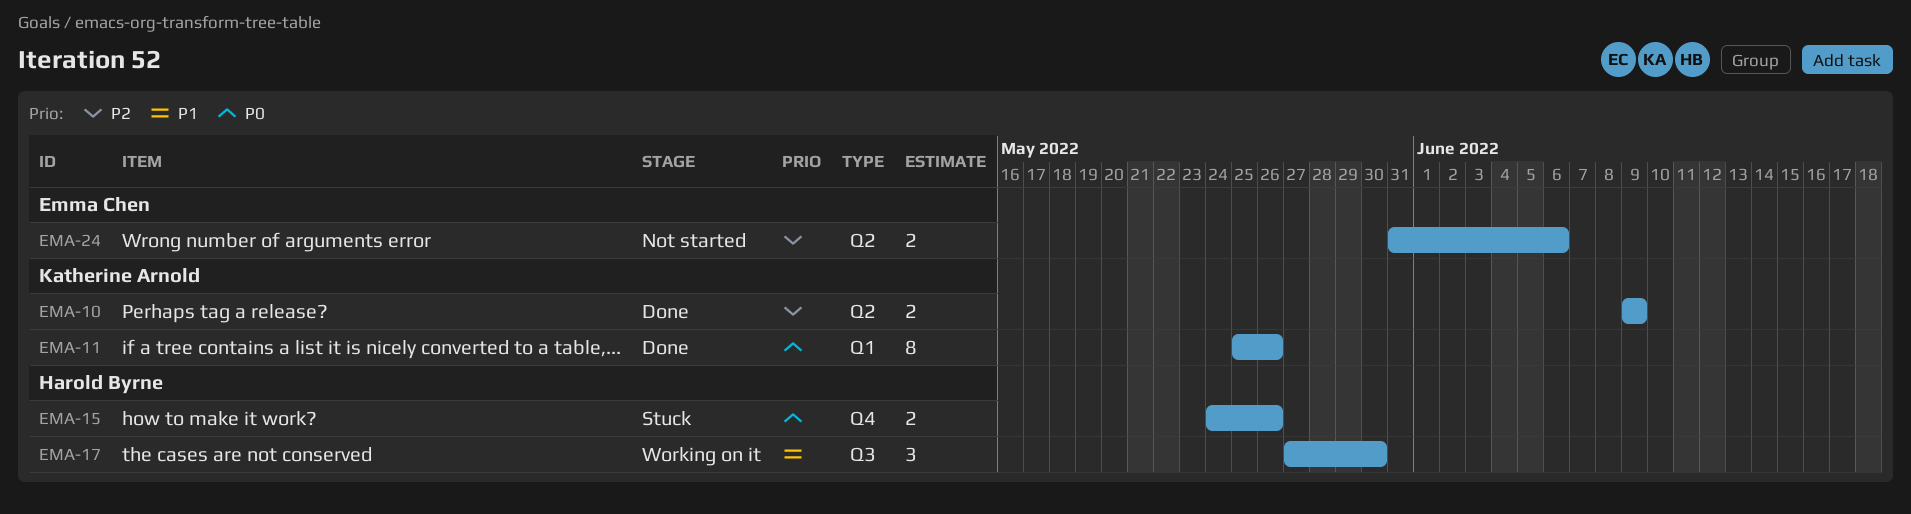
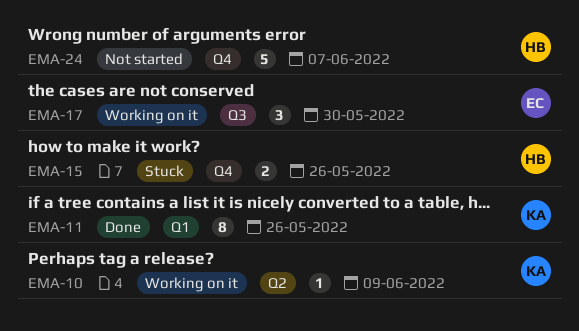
EMA-10, status: Done -> Working on it
EMA-10, estimate: 2 -> 1
EMA-17, owner: Harold Byrne -> Emma Chen
EMA-24, owner: Emma Chen -> Harold Byrne
EMA-24, label: Q2 -> Q4
EMA-24, estimate: 2 -> 5
EMA-24, due: Jun 6 -> Jun 7

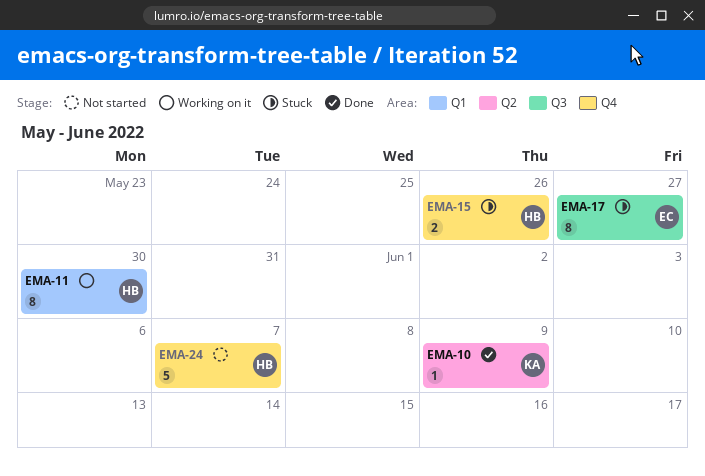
EMA-10, status: Working on it -> Done
EMA-11, status: Done -> Working on it
EMA-11, owner: KA -> HB
EMA-11, due: May 26 -> May 30
EMA-17, status: Working on it -> Stuck
EMA-17, estimate: 3 -> 8
EMA-17, due: May 30 -> May 27

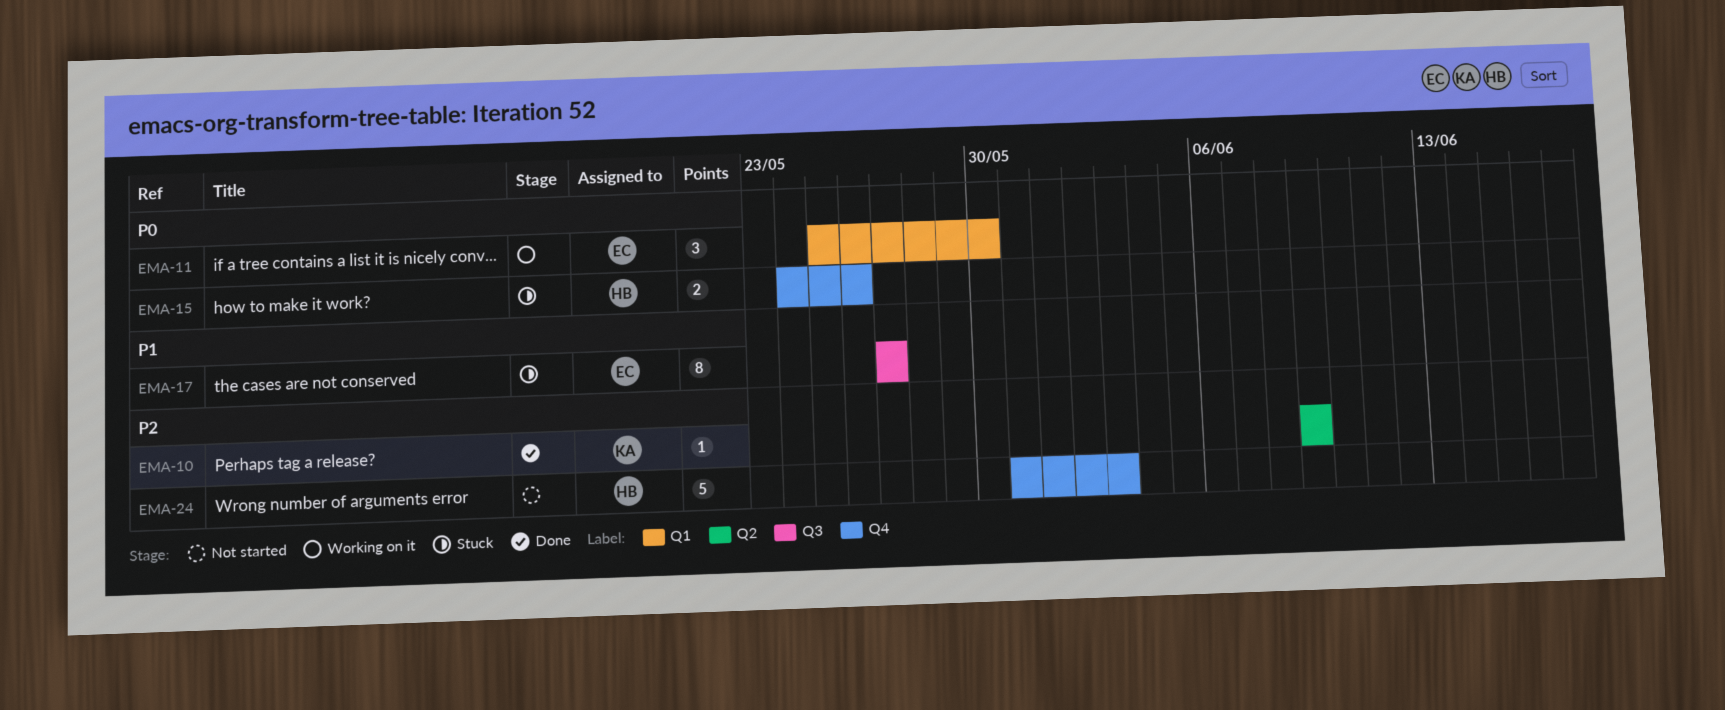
EMA-11, owner: HB -> EC
EMA-11, estimate: 8 -> 3
EMA-24, due: Jun 7 -> Jun 3

